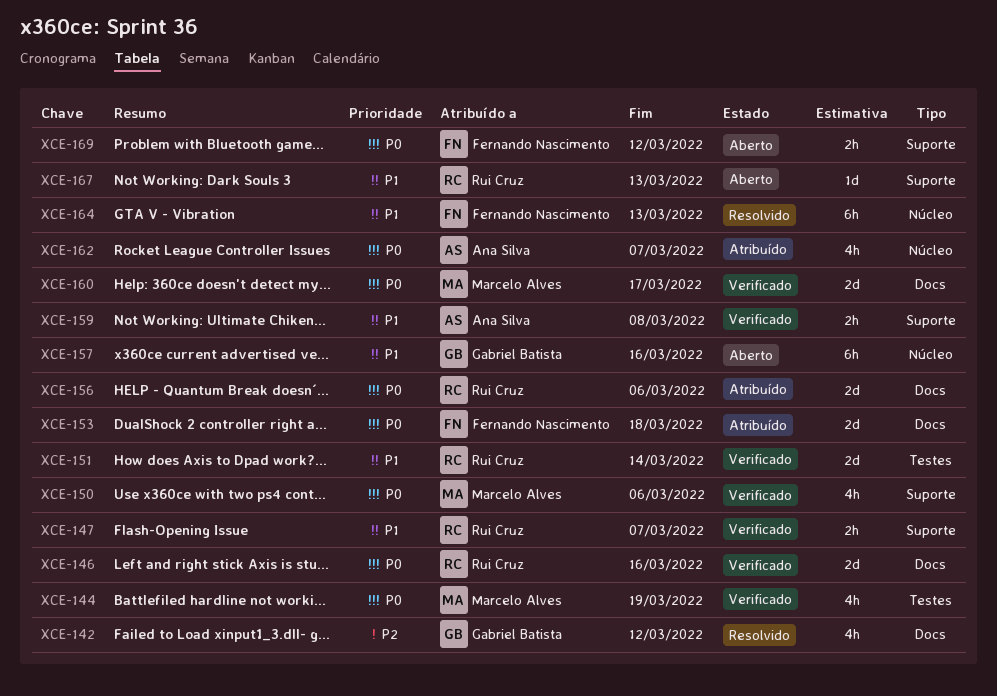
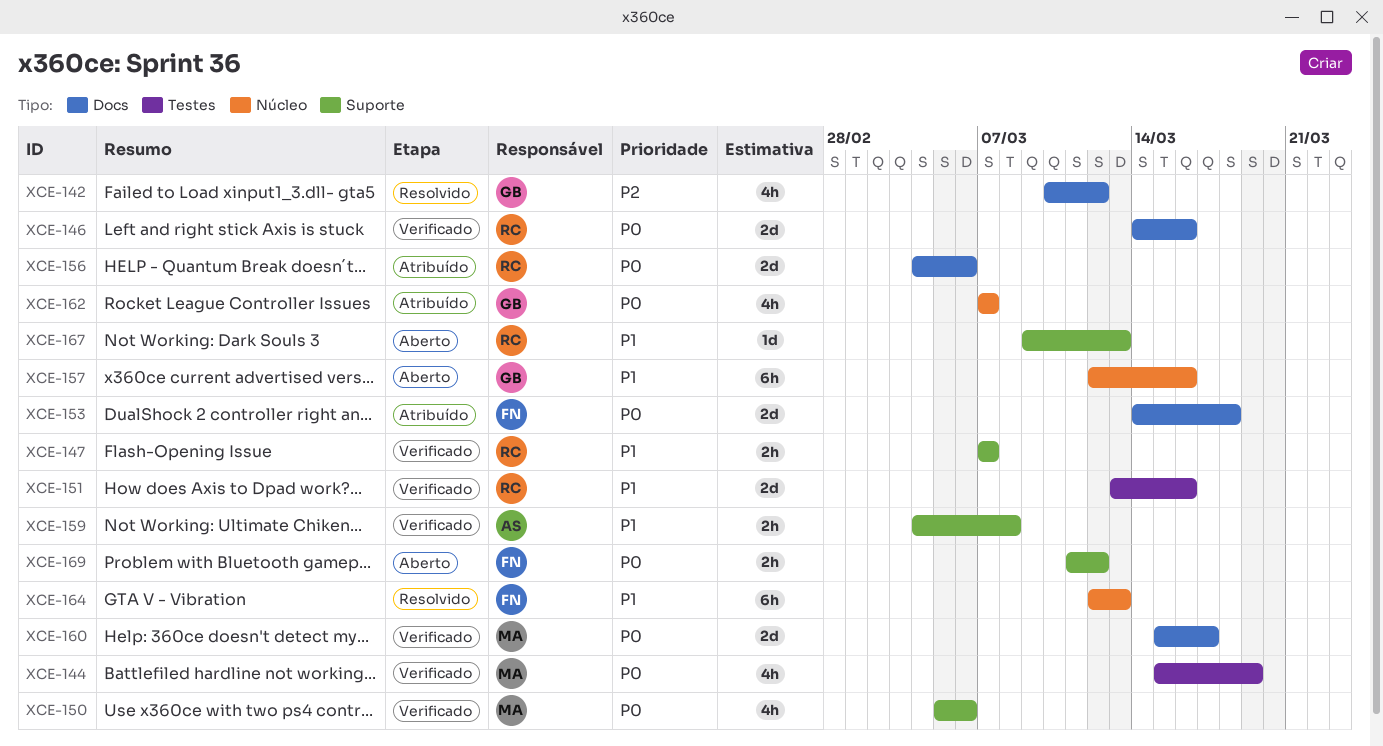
XCE-151, due: Mar 14 -> Mar 16
XCE-162, owner: Ana Silva -> Gabriel Batista

